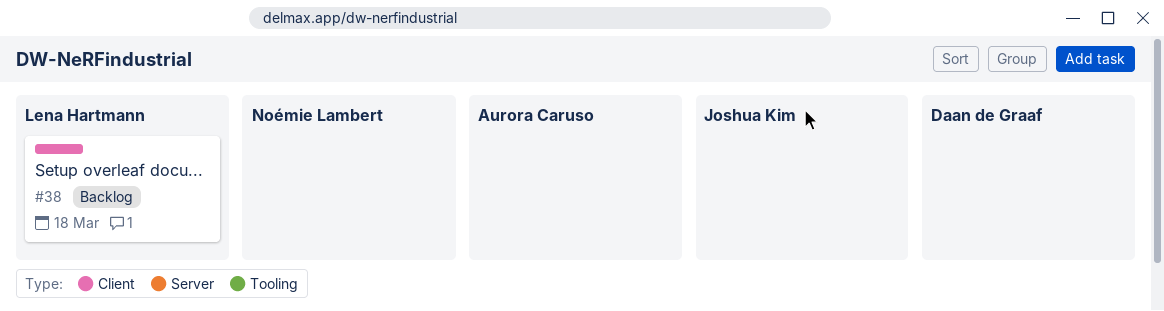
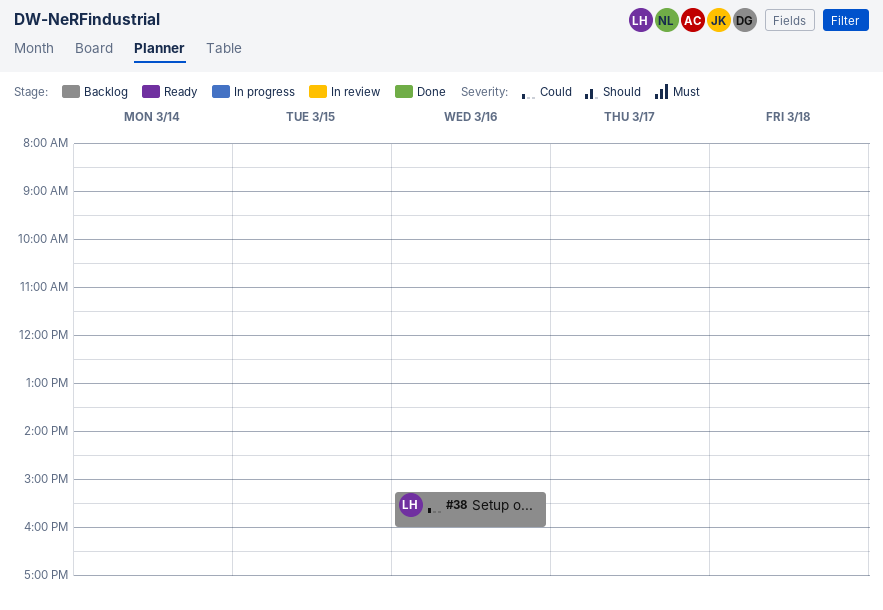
#38, day: Mar 18 -> Mar 16

